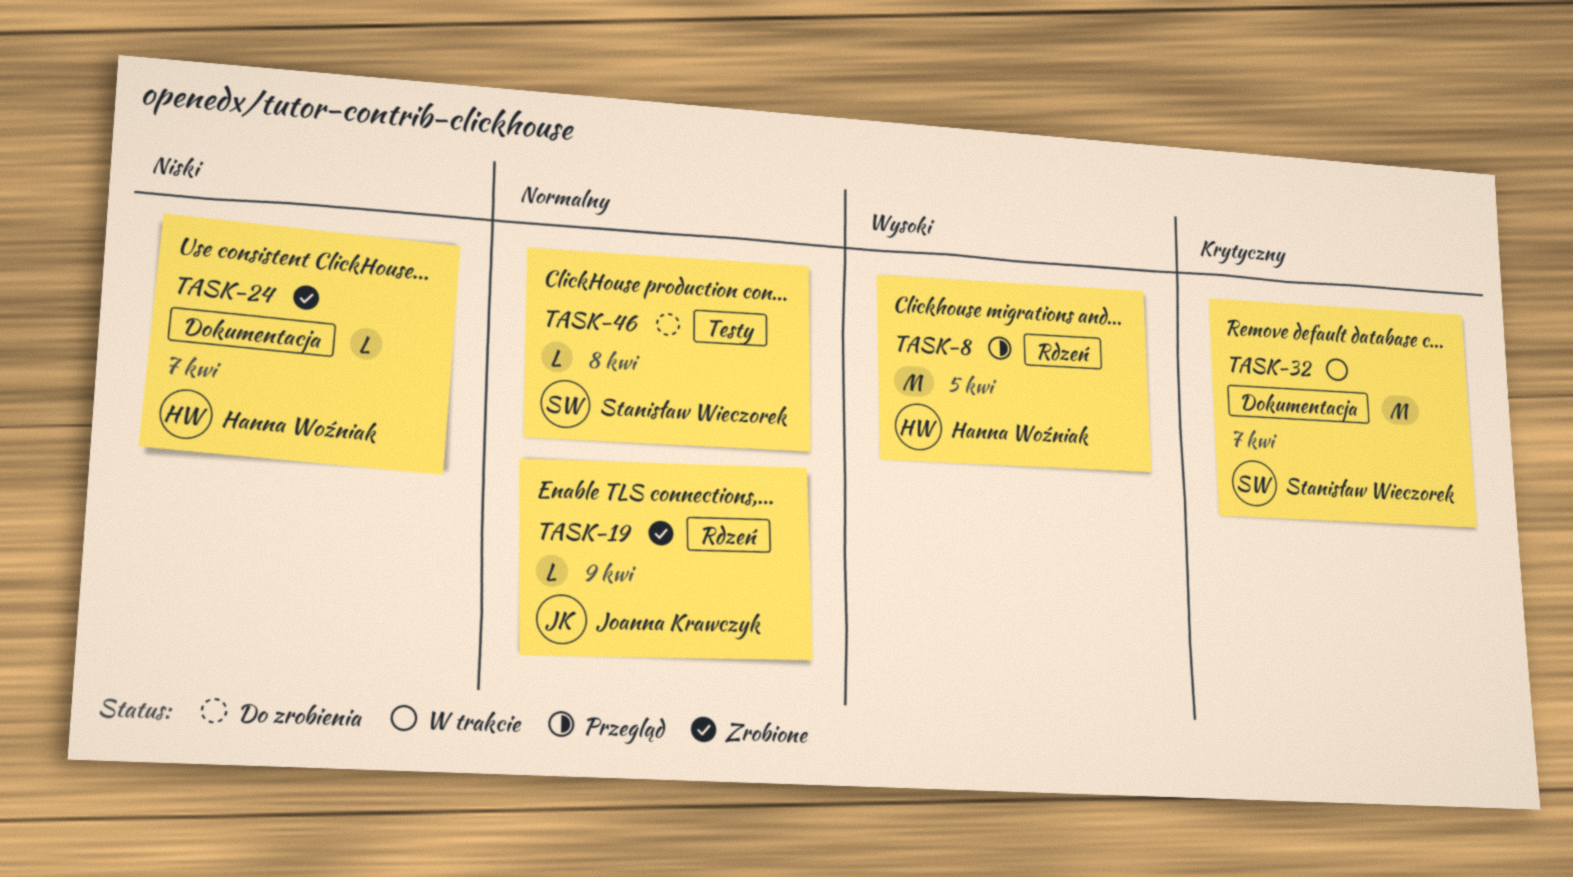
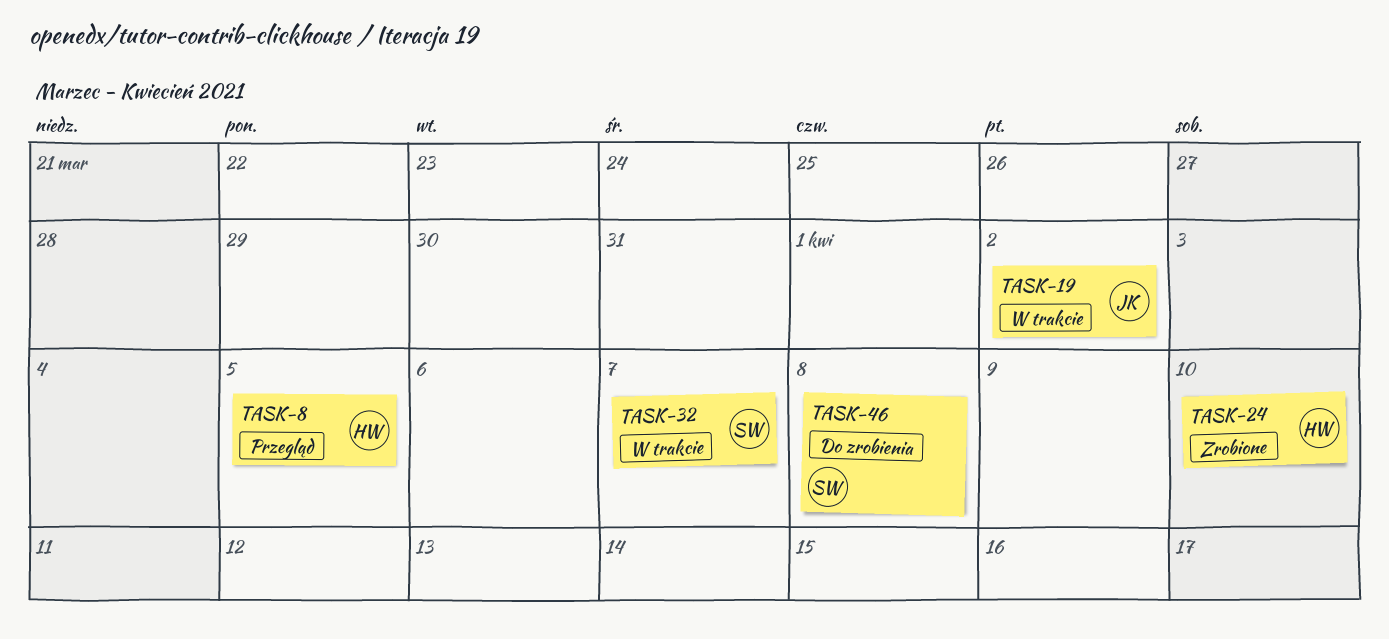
TASK-19, status: Zrobione -> W trakcie
TASK-19, due: Apr 9 -> Apr 2
TASK-24, due: Apr 7 -> Apr 10

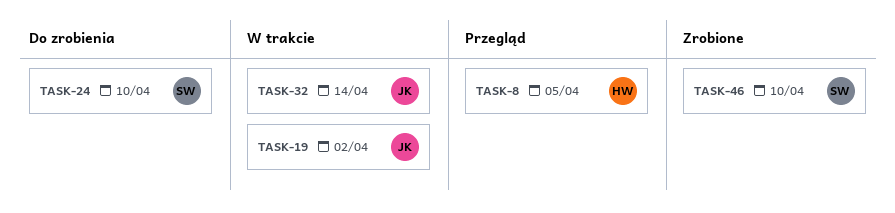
TASK-24, status: Zrobione -> Do zrobienia
TASK-24, owner: HW -> SW
TASK-32, owner: SW -> JK
TASK-32, due: Apr 7 -> Apr 14
TASK-46, status: Do zrobienia -> Zrobione
TASK-46, due: Apr 8 -> Apr 10

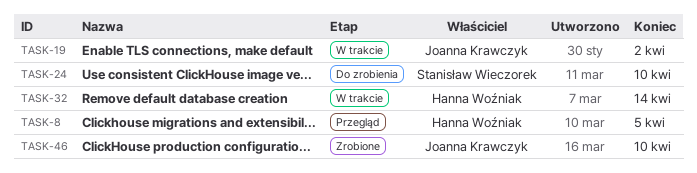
TASK-32, owner: Joanna Krawczyk -> Hanna Woźniak
TASK-46, owner: Stanisław Wieczorek -> Joanna Krawczyk

